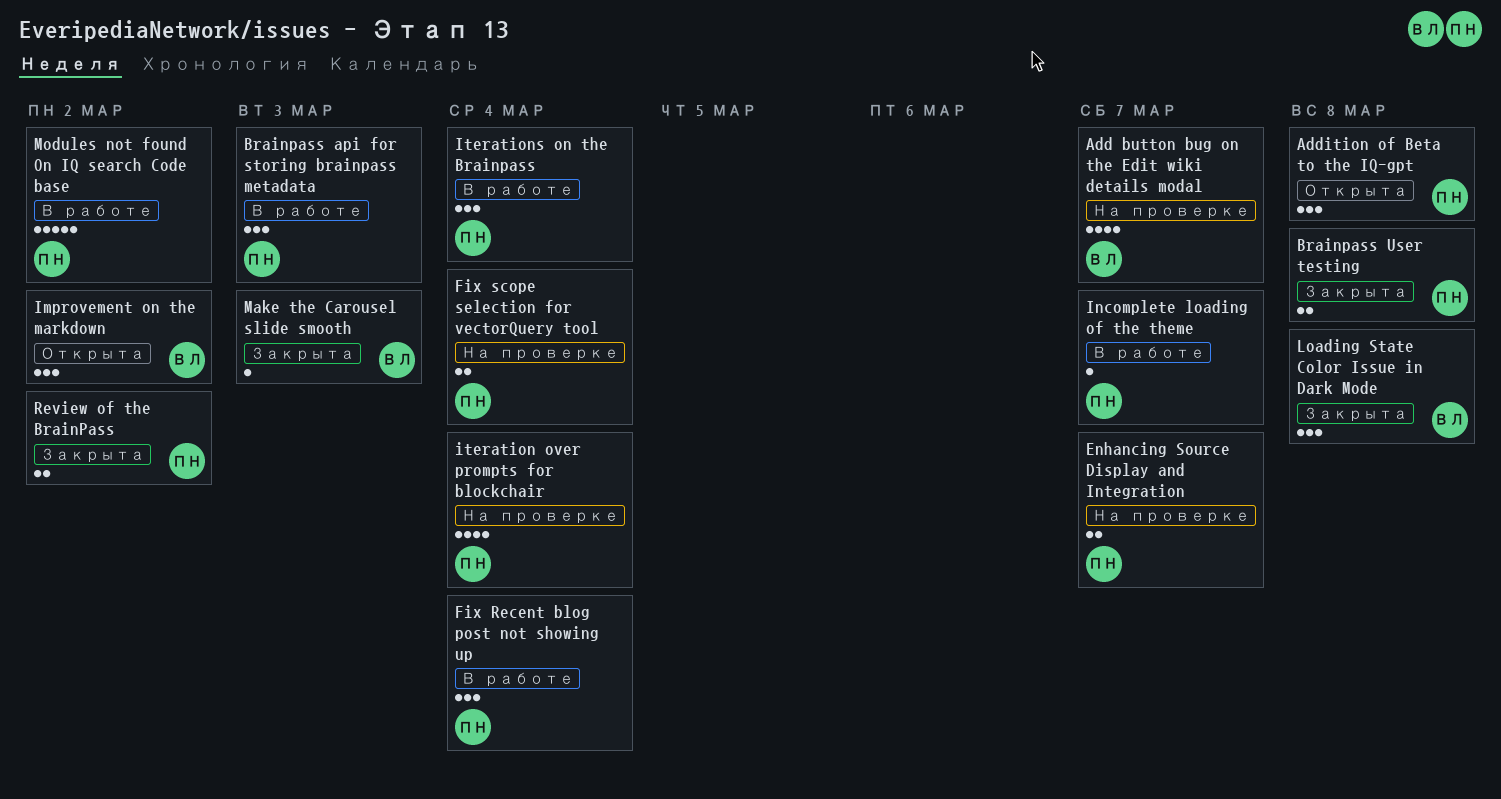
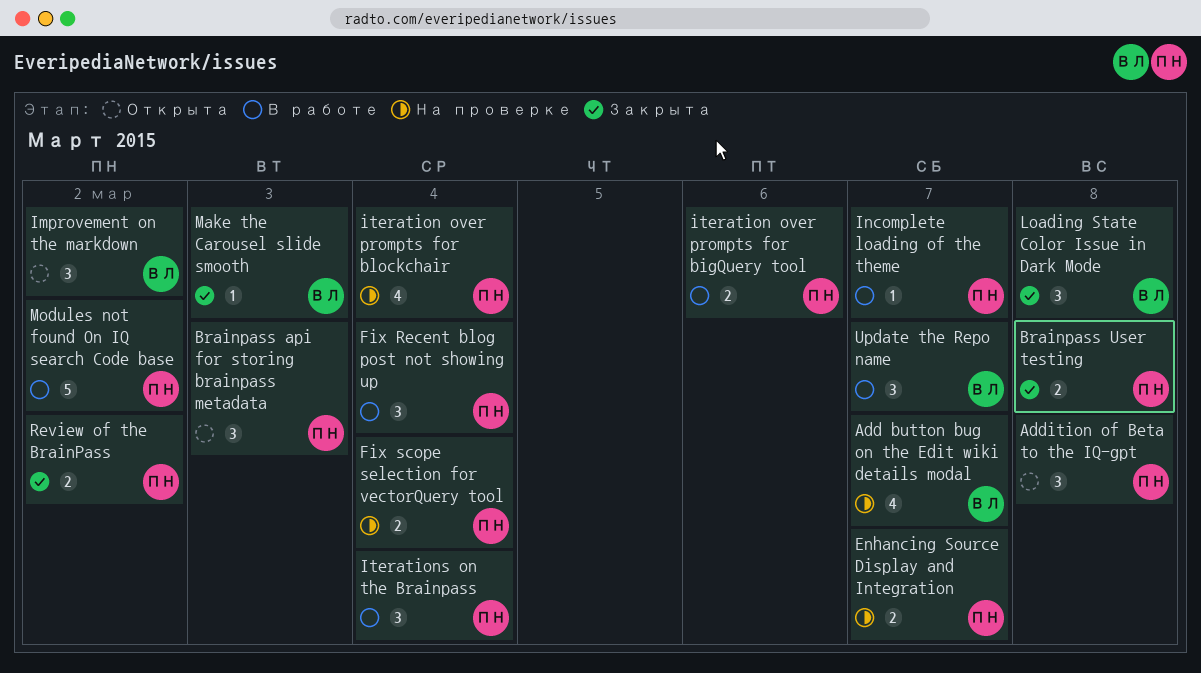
Brainpass api for storing brainpass metadata, status: В работе -> Открыта
iteration over prompts for bigQuery tool: none -> present
Update the Repo name: none -> present

